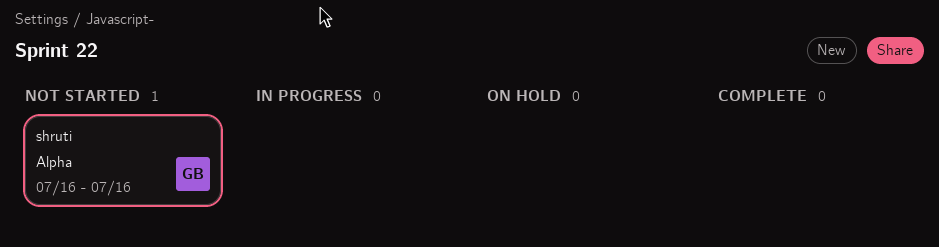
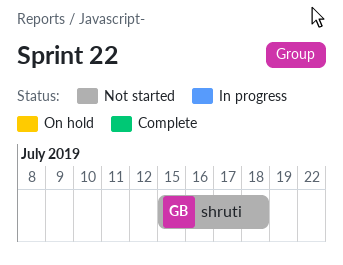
shruti, start: Jul 16 -> Jul 15
shruti, due: Jul 16 -> Jul 18

